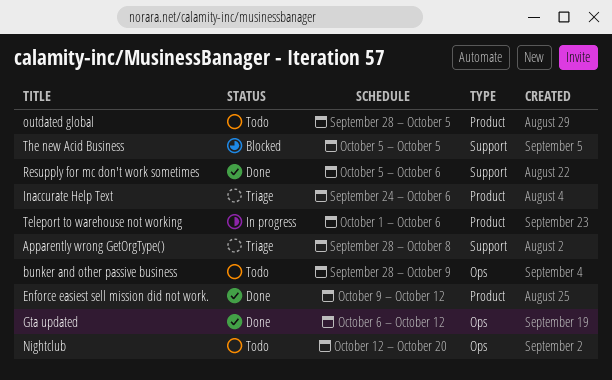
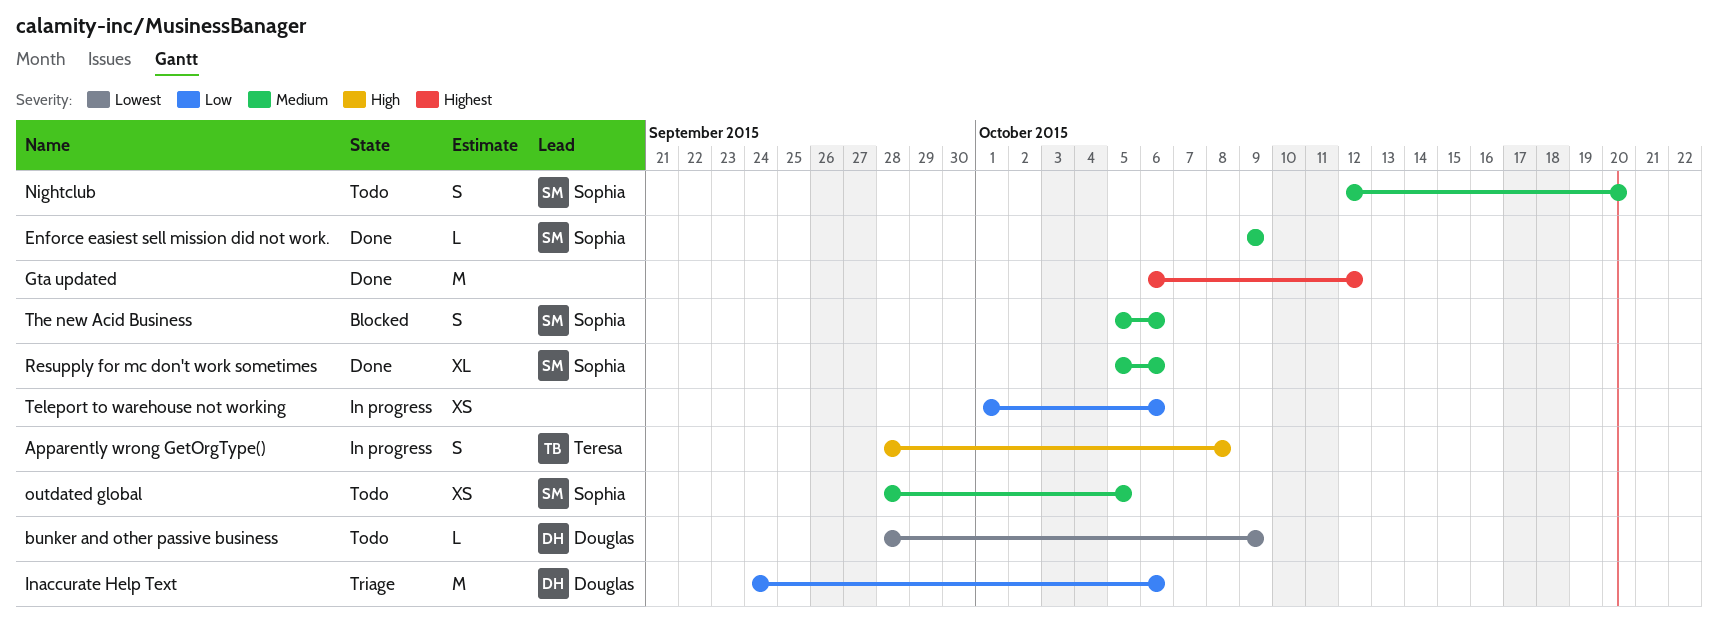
Apparently wrong GetOrgType(), status: Triage -> In progress
Enforce easiest sell mission did not work., due: Oct 12 -> Oct 9
The new Acid Business, due: Oct 5 -> Oct 6

